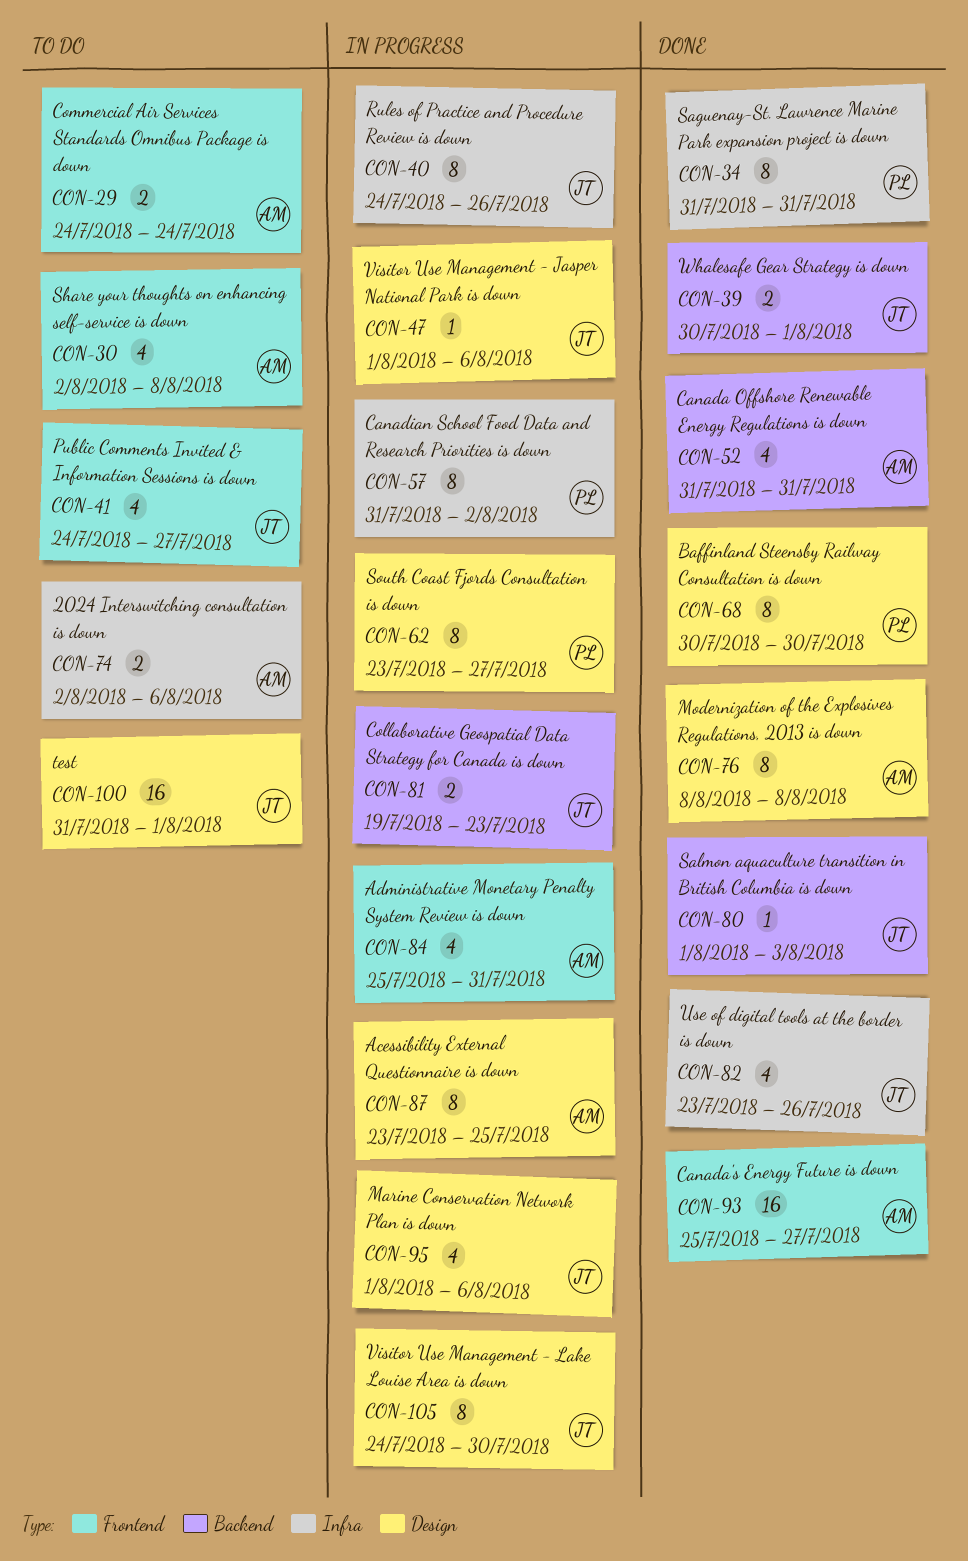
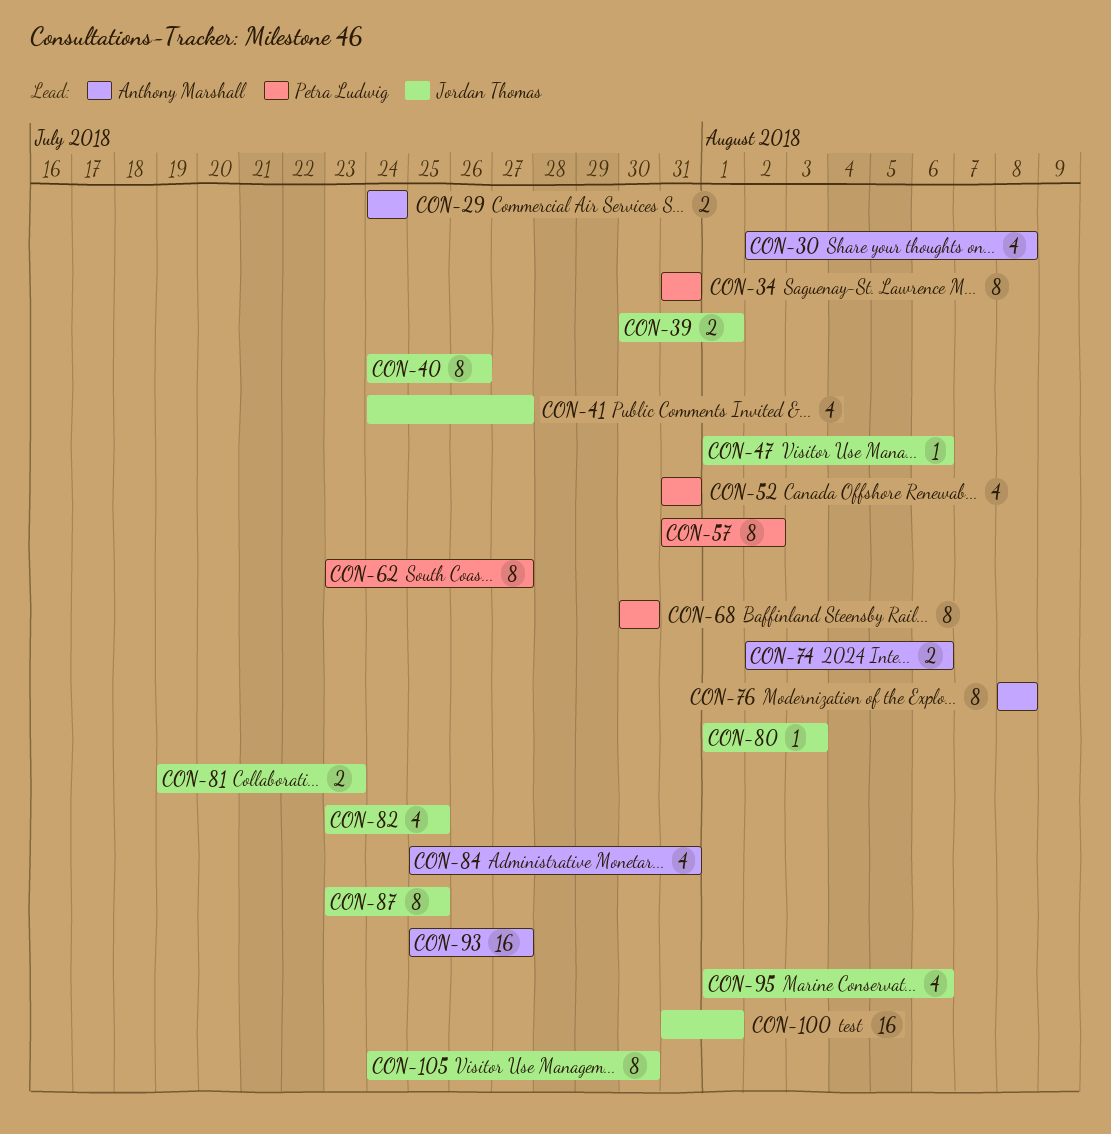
CON-52, owner: Anthony Marshall -> Petra Ludwig
CON-82, due: Jul 26 -> Jul 25
CON-87, owner: Anthony Marshall -> Jordan Thomas

